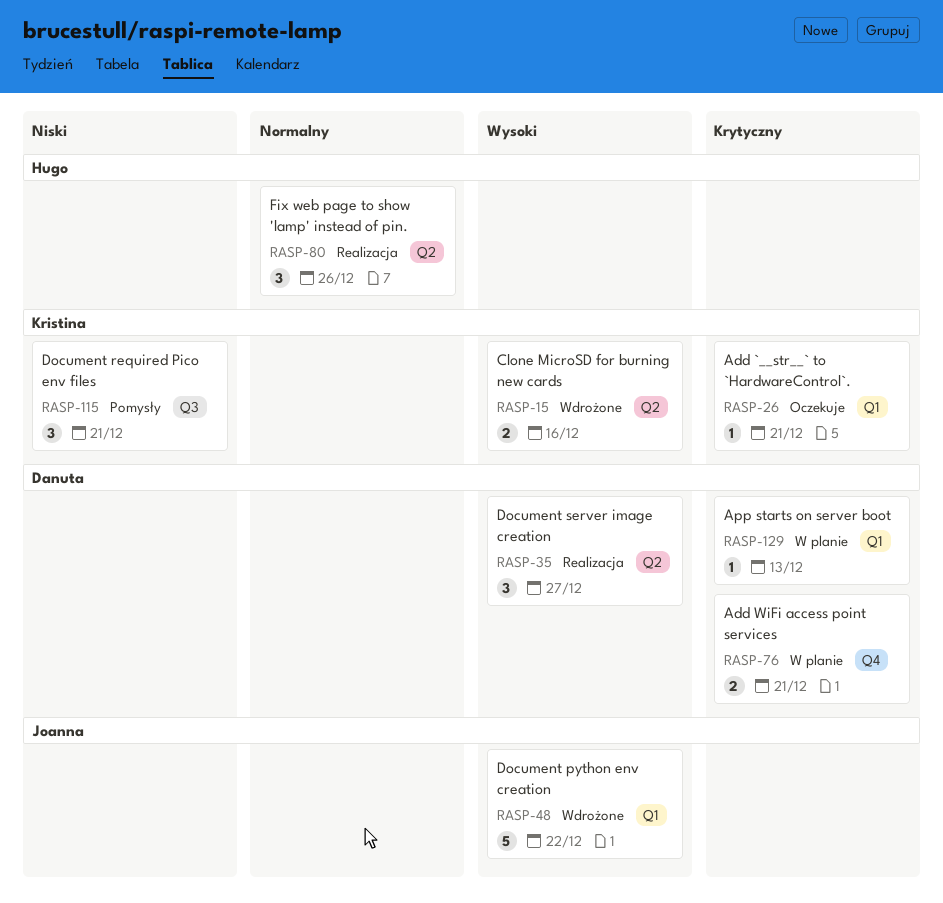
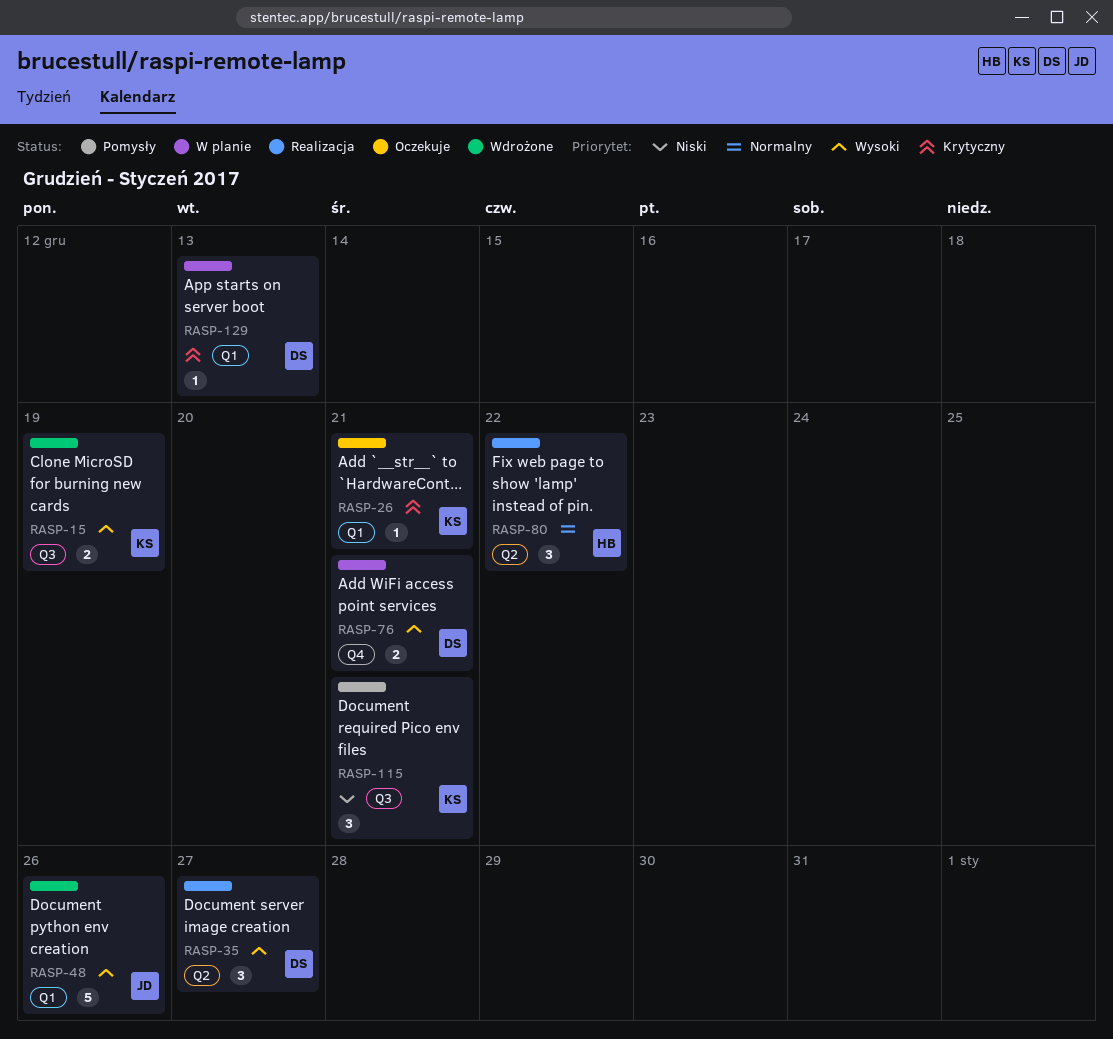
RASP-15, label: Q2 -> Q3
RASP-15, due: Dec 16 -> Dec 19
RASP-48, due: Dec 22 -> Dec 26
RASP-76, priority: Krytyczny -> Wysoki
RASP-80, due: Dec 26 -> Dec 22

